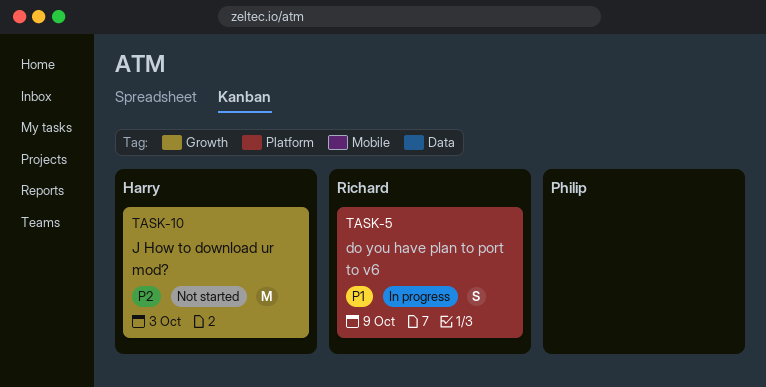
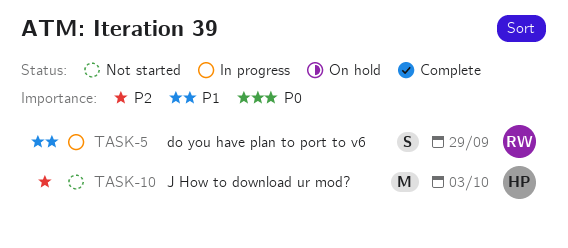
TASK-5, due: Oct 9 -> Sep 29

